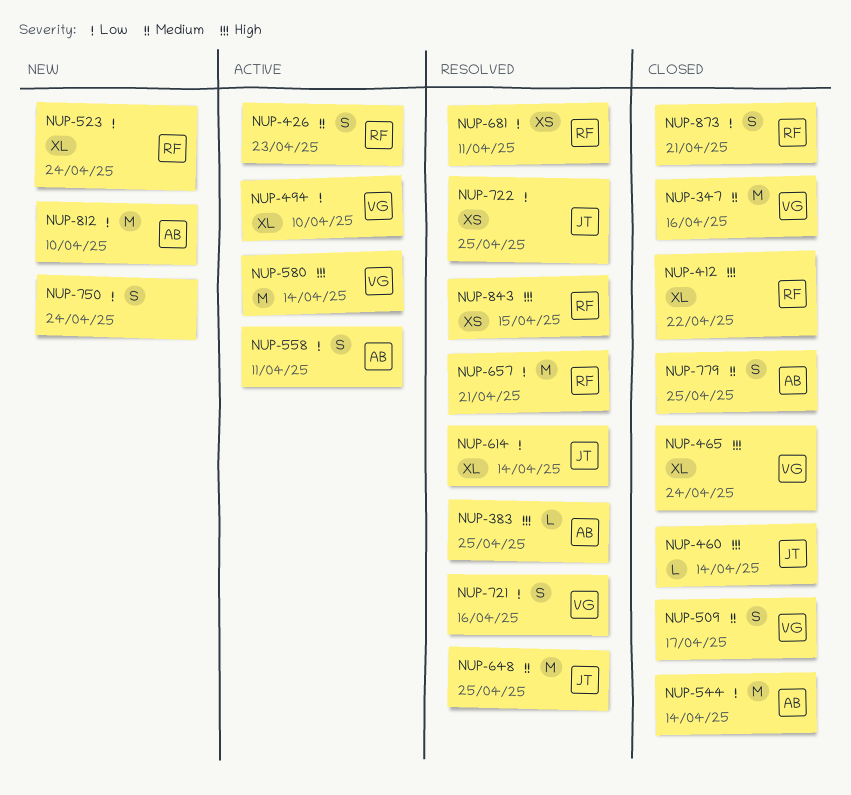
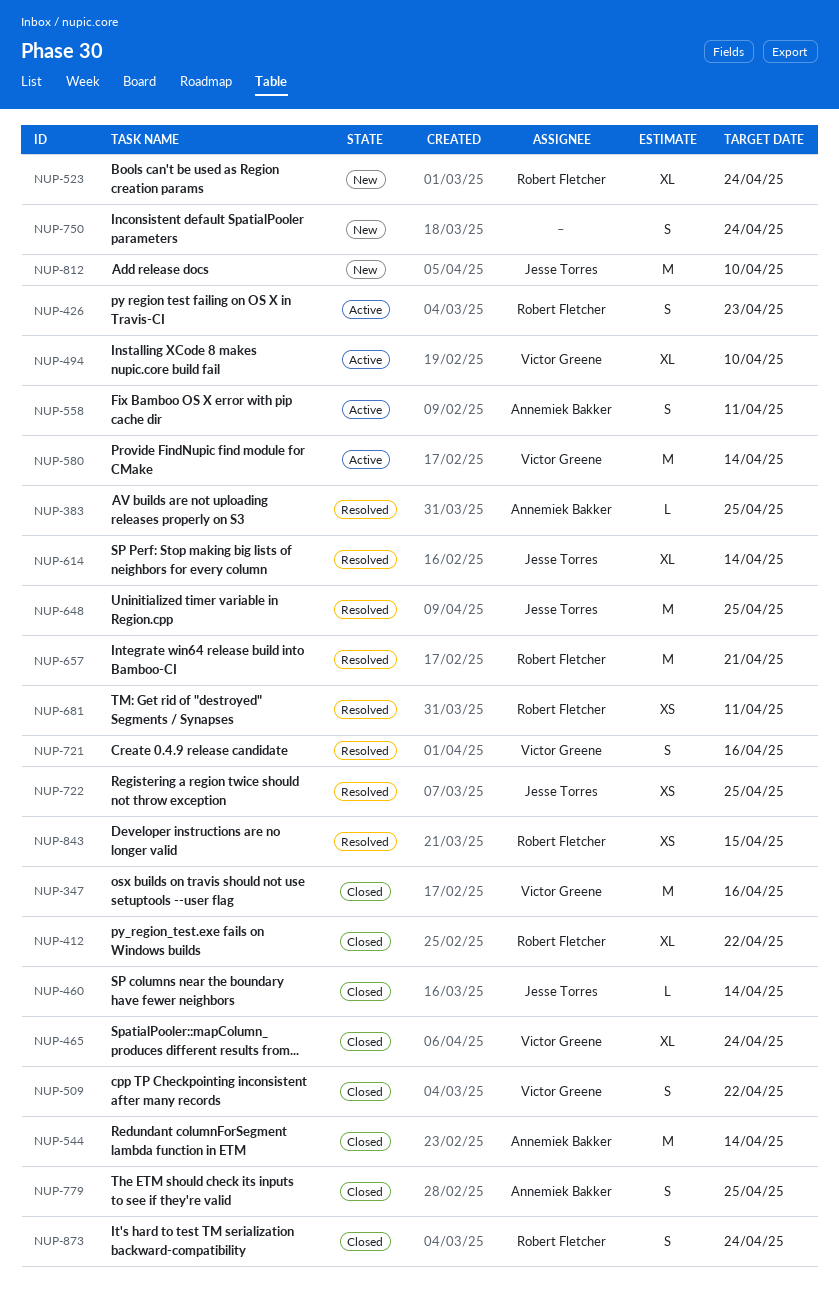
NUP-509, due: Apr 17 -> Apr 22
NUP-812, owner: Annemiek Bakker -> Jesse Torres
NUP-873, due: Apr 21 -> Apr 24

